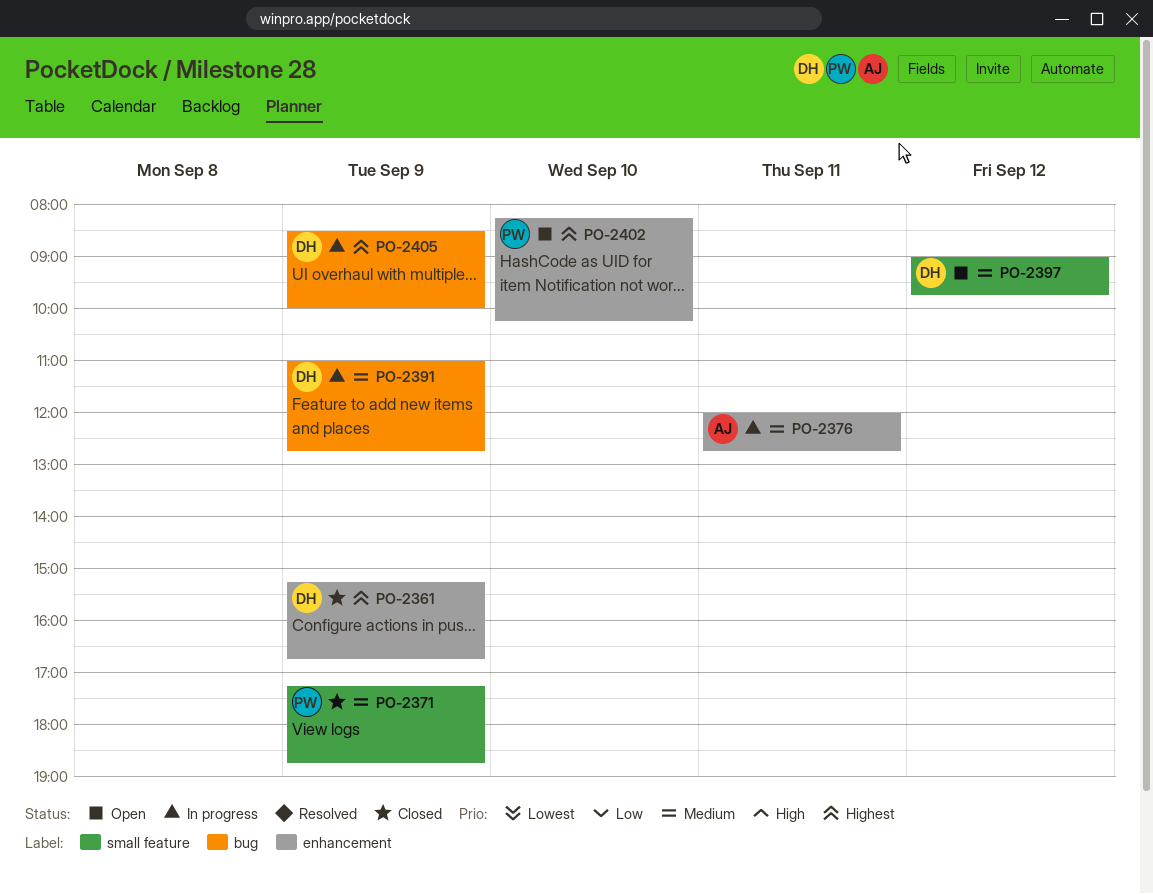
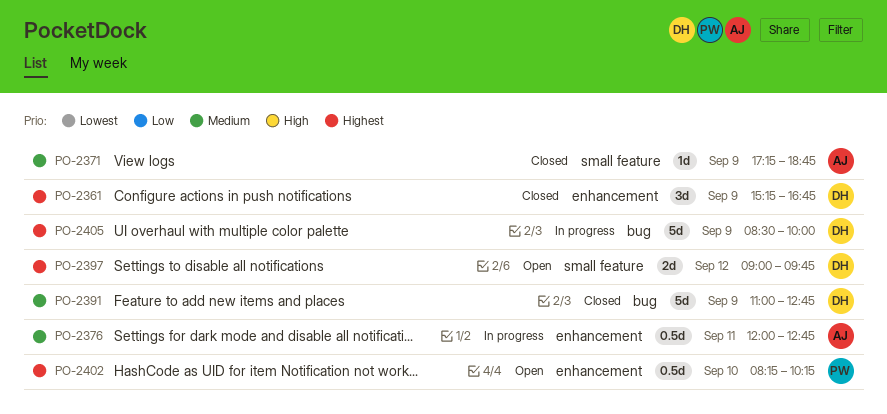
PO-2371, owner: PW -> AJ
PO-2391, status: In progress -> Closed
PO-2397, priority: Medium -> Highest

